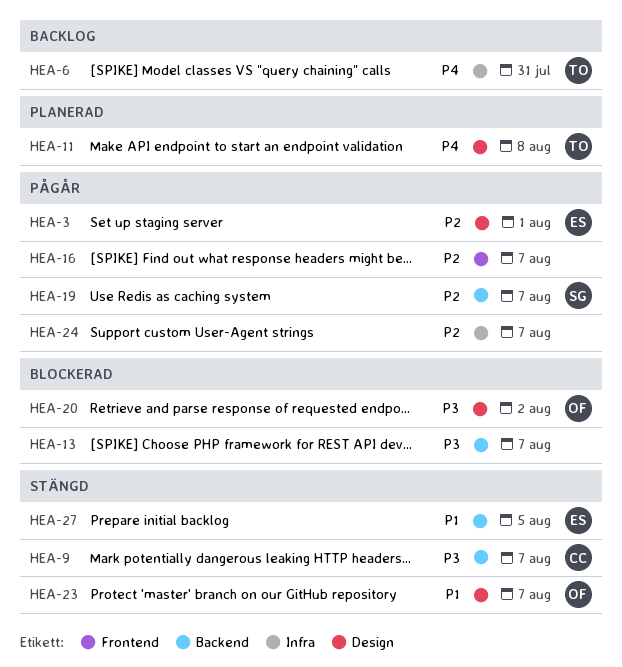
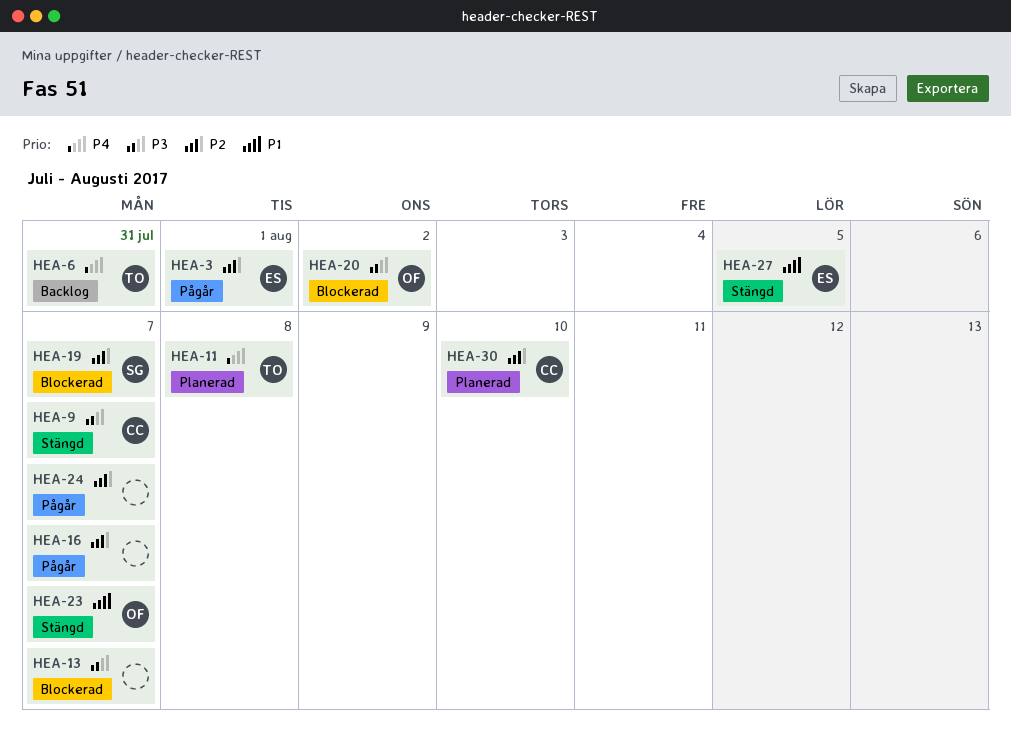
HEA-19, status: Pågår -> Blockerad
HEA-30: none -> present

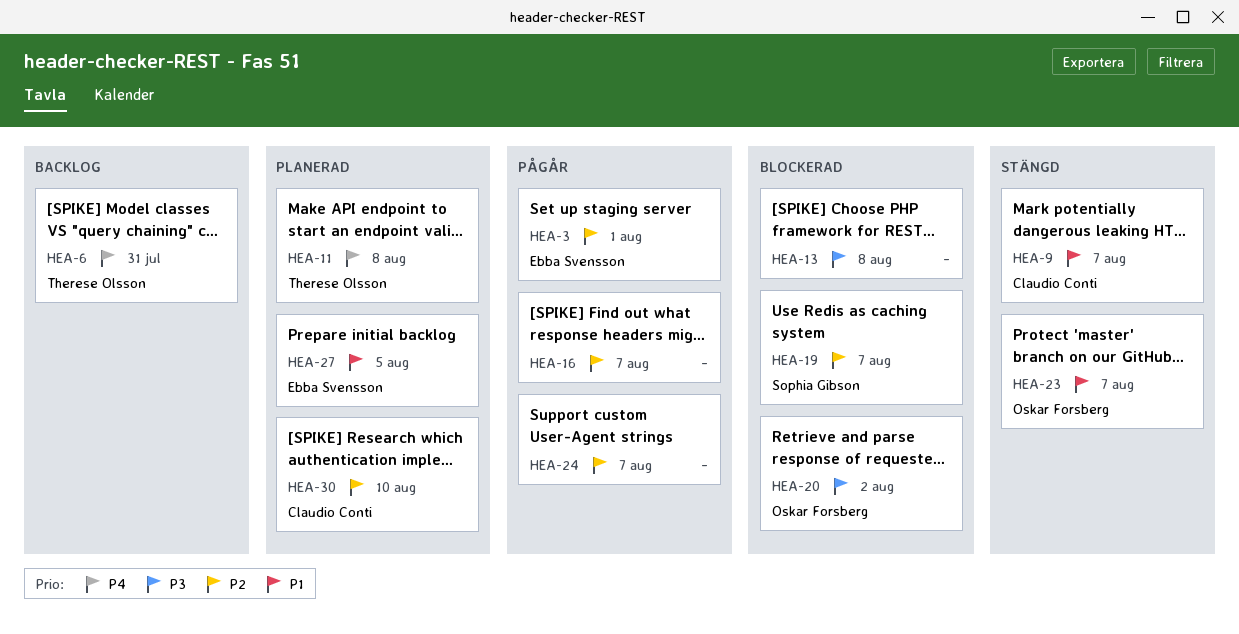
HEA-9, priority: P3 -> P1
HEA-13, due: Aug 7 -> Aug 8
HEA-27, status: Stängd -> Planerad

